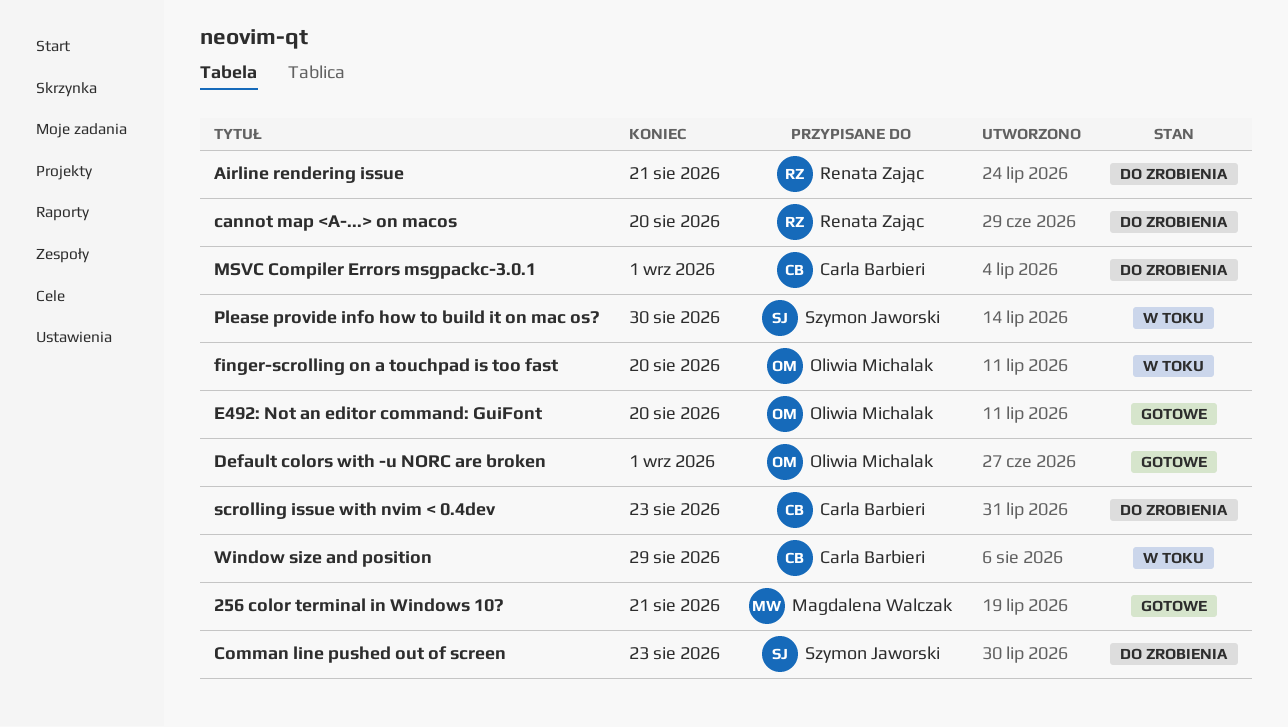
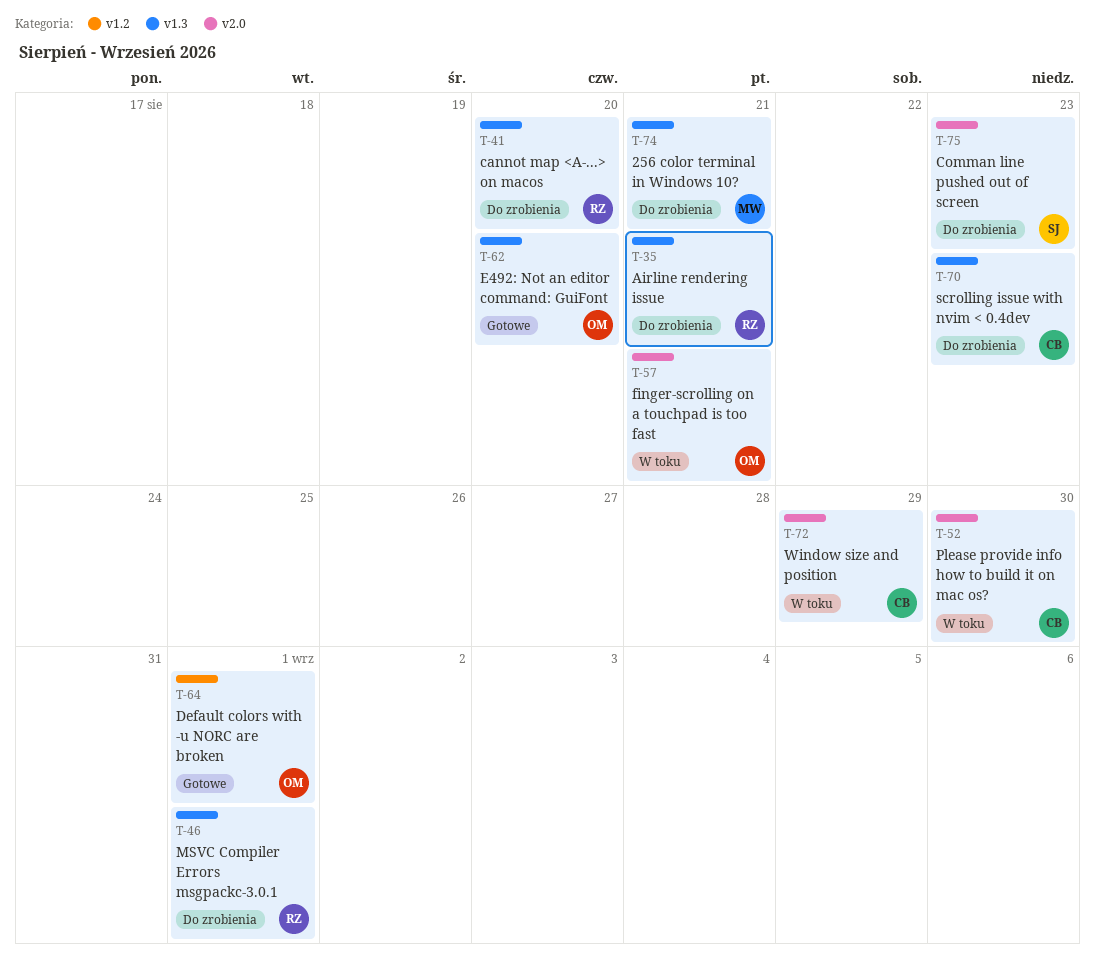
256 color terminal in Windows 10?, status: Gotowe -> Do zrobienia
finger-scrolling on a touchpad is too fast, due: Aug 20 -> Aug 21
MSVC Compiler Errors msgpackc-3.0.1, owner: Carla Barbieri -> Renata Zając
Please provide info how to build it on mac os?, owner: Szymon Jaworski -> Carla Barbieri

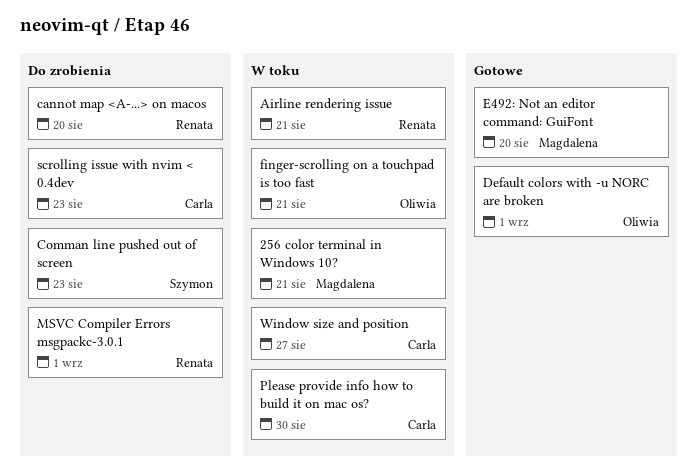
256 color terminal in Windows 10?, status: Do zrobienia -> W toku
Airline rendering issue, status: Do zrobienia -> W toku
E492: Not an editor command: GuiFont, owner: Oliwia -> Magdalena
Window size and position, due: Aug 29 -> Aug 27

